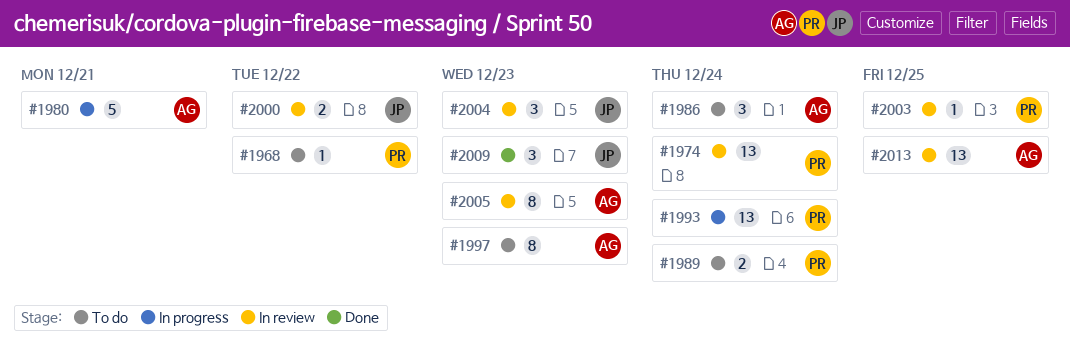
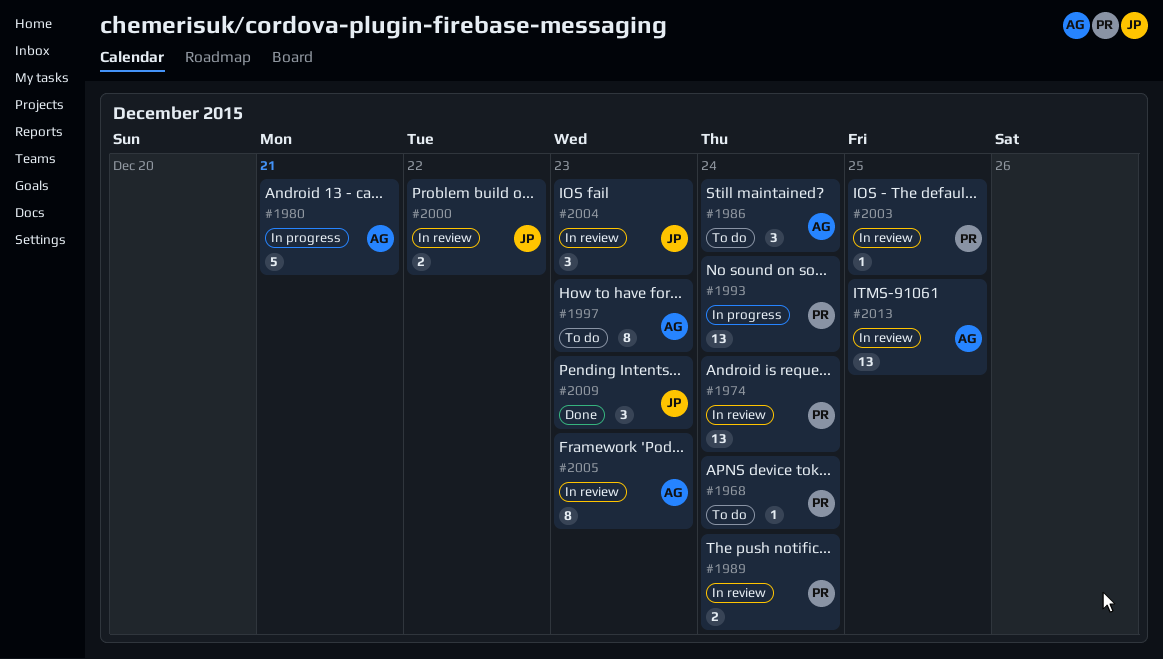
#1968, due: Dec 22 -> Dec 24
#1989, status: To do -> In review

